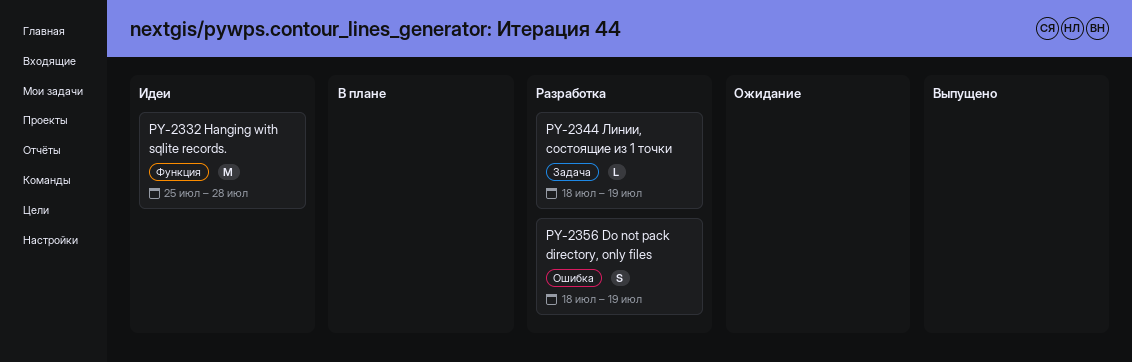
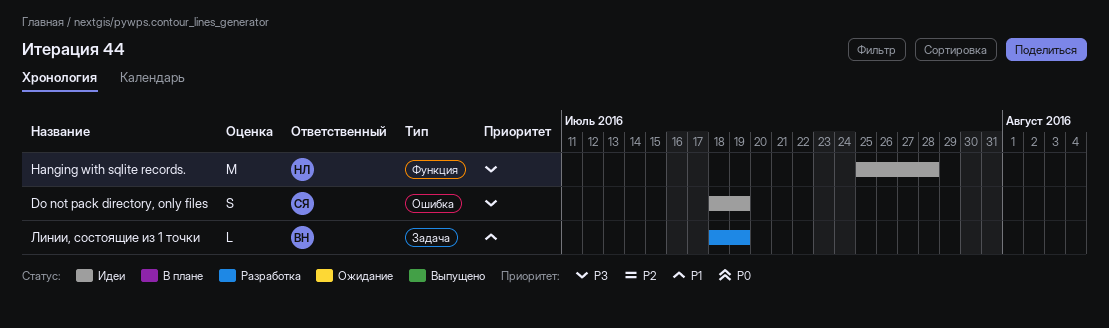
Do not pack directory, only files, status: Разработка -> Идеи

